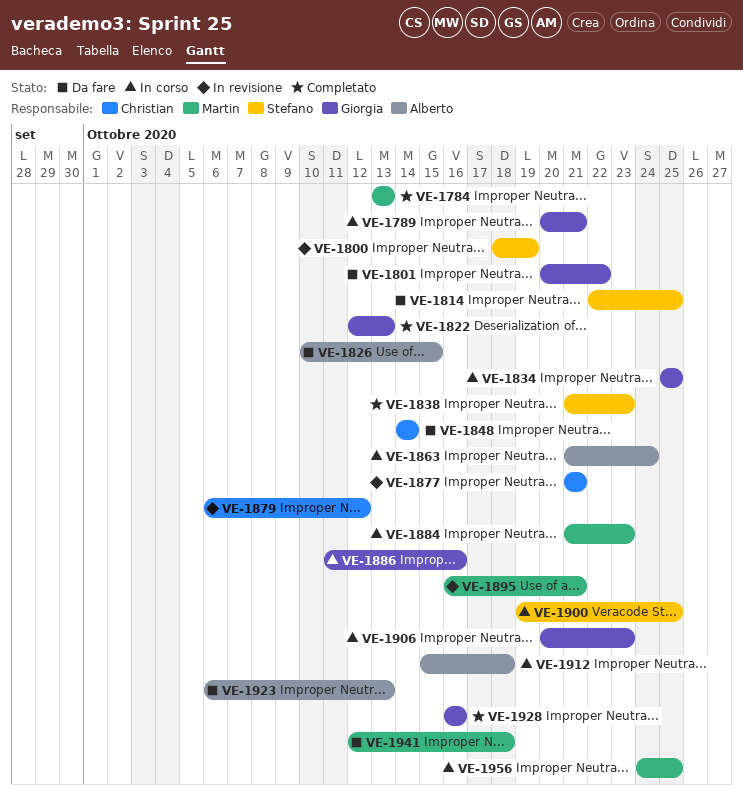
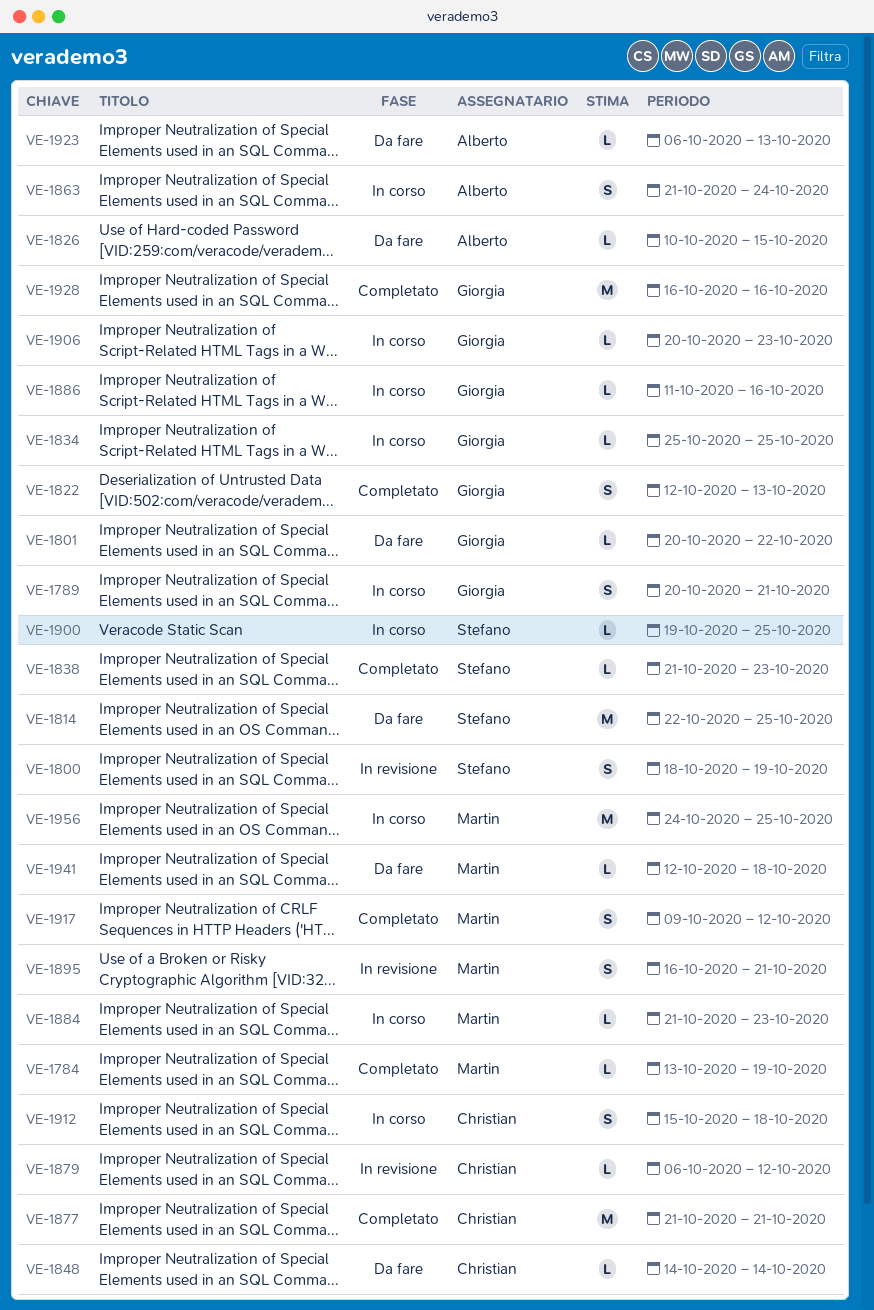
VE-1784, due: Oct 13 -> Oct 19
VE-1877, status: In revisione -> Completato
VE-1912, owner: Alberto -> Christian
VE-1917: none -> present

